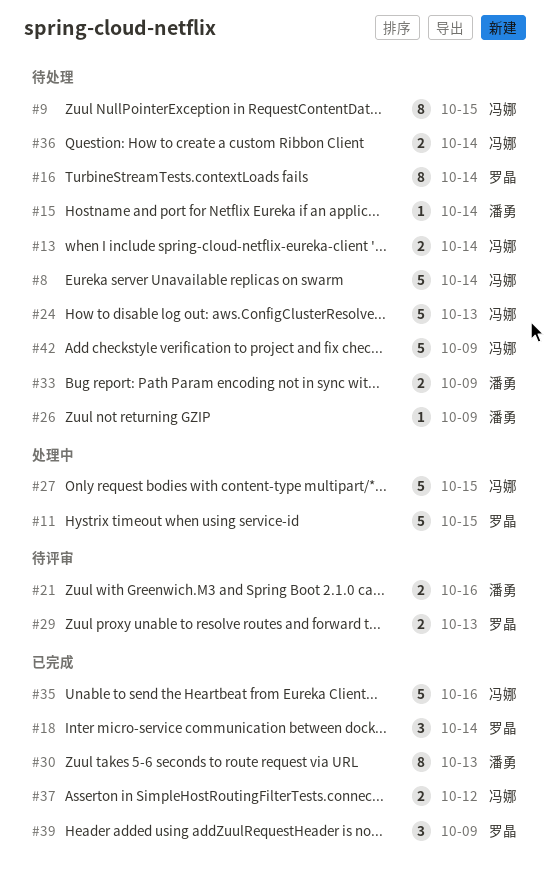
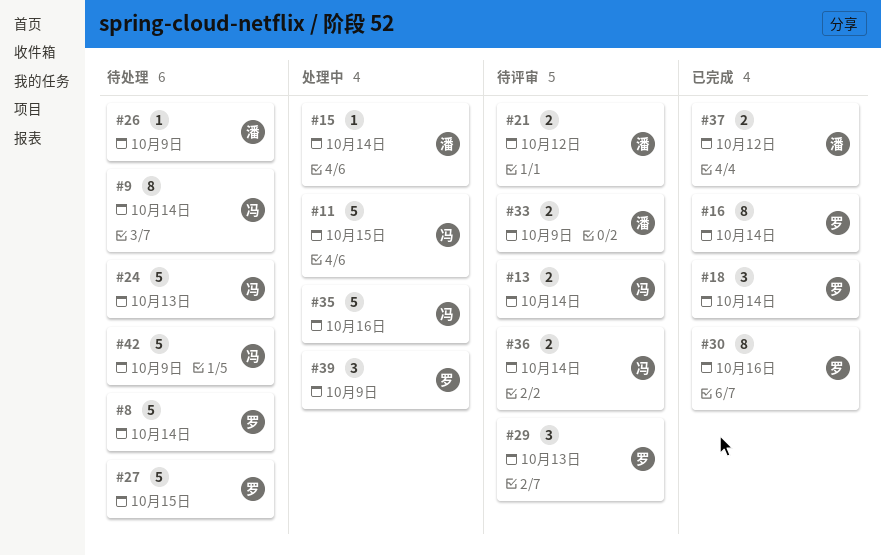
#8, owner: 冯娜 -> 罗晶
#9, due: Oct 15 -> Oct 14
#11, owner: 罗晶 -> 冯娜
#13, status: 待处理 -> 待评审
#15, status: 待处理 -> 处理中
#16, status: 待处理 -> 已完成
#21, due: Oct 16 -> Oct 12
#27, status: 处理中 -> 待处理
#27, owner: 冯娜 -> 罗晶
#29, estimate: 2 -> 3
#30, owner: 潘勇 -> 罗晶
#30, due: Oct 13 -> Oct 16
#33, status: 待处理 -> 待评审
#35, status: 已完成 -> 处理中
#36, status: 待处理 -> 待评审
#37, owner: 冯娜 -> 潘勇
#39, status: 已完成 -> 处理中

